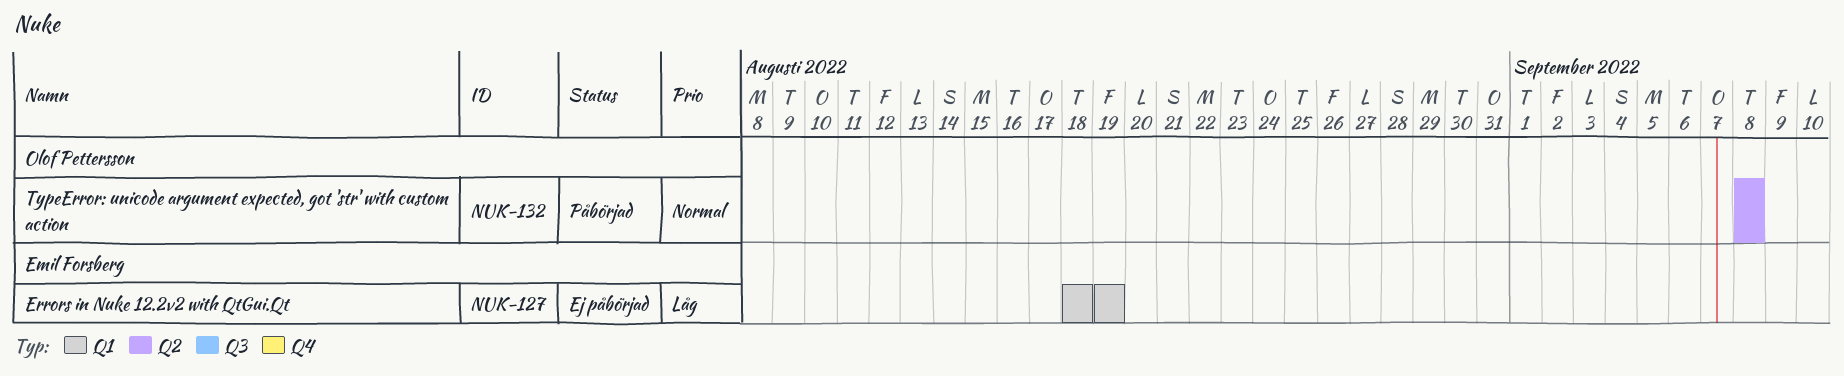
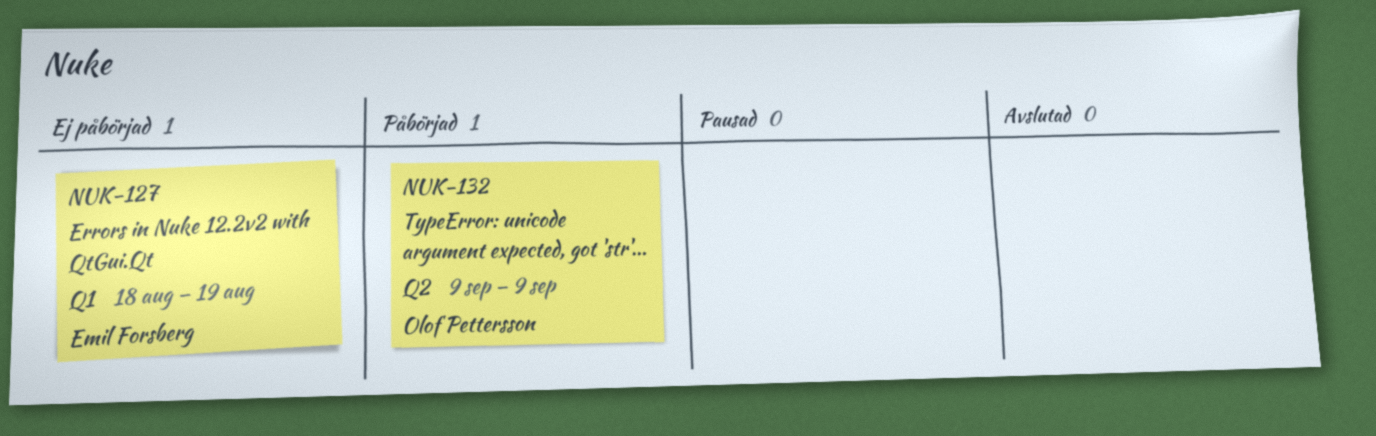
NUK-132, start: Sep 8 -> Sep 9
NUK-132, due: Sep 8 -> Sep 9

